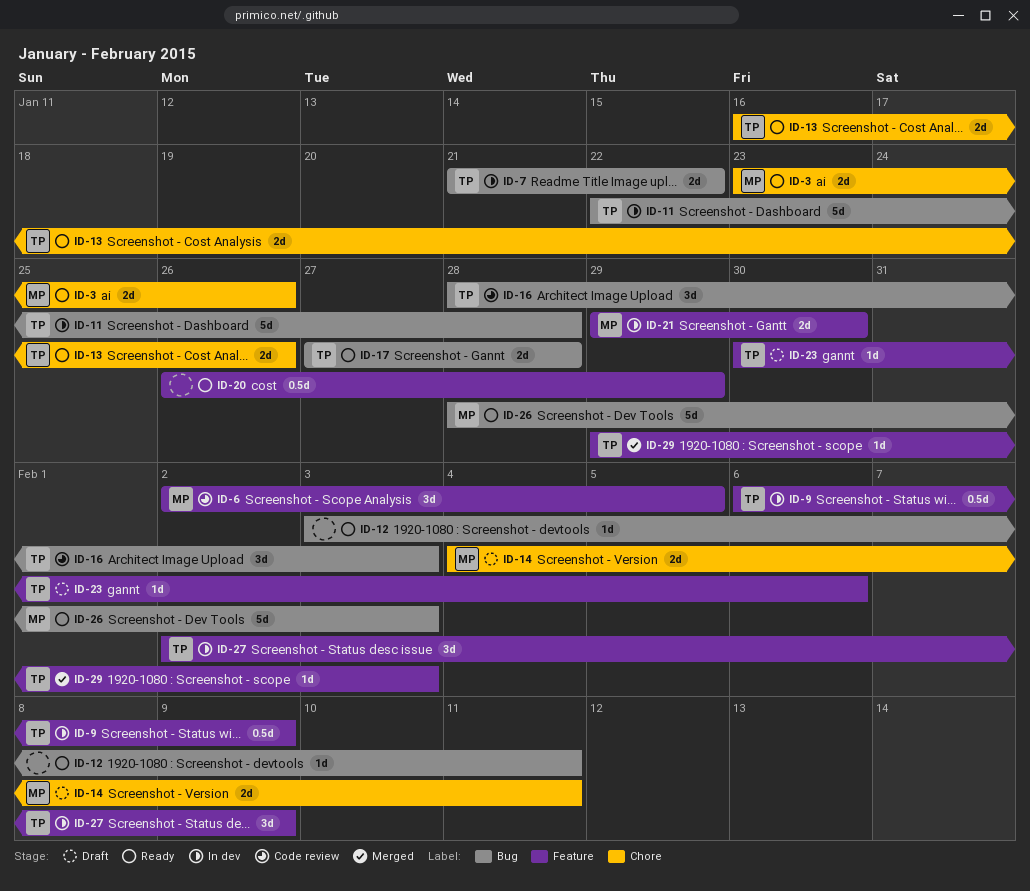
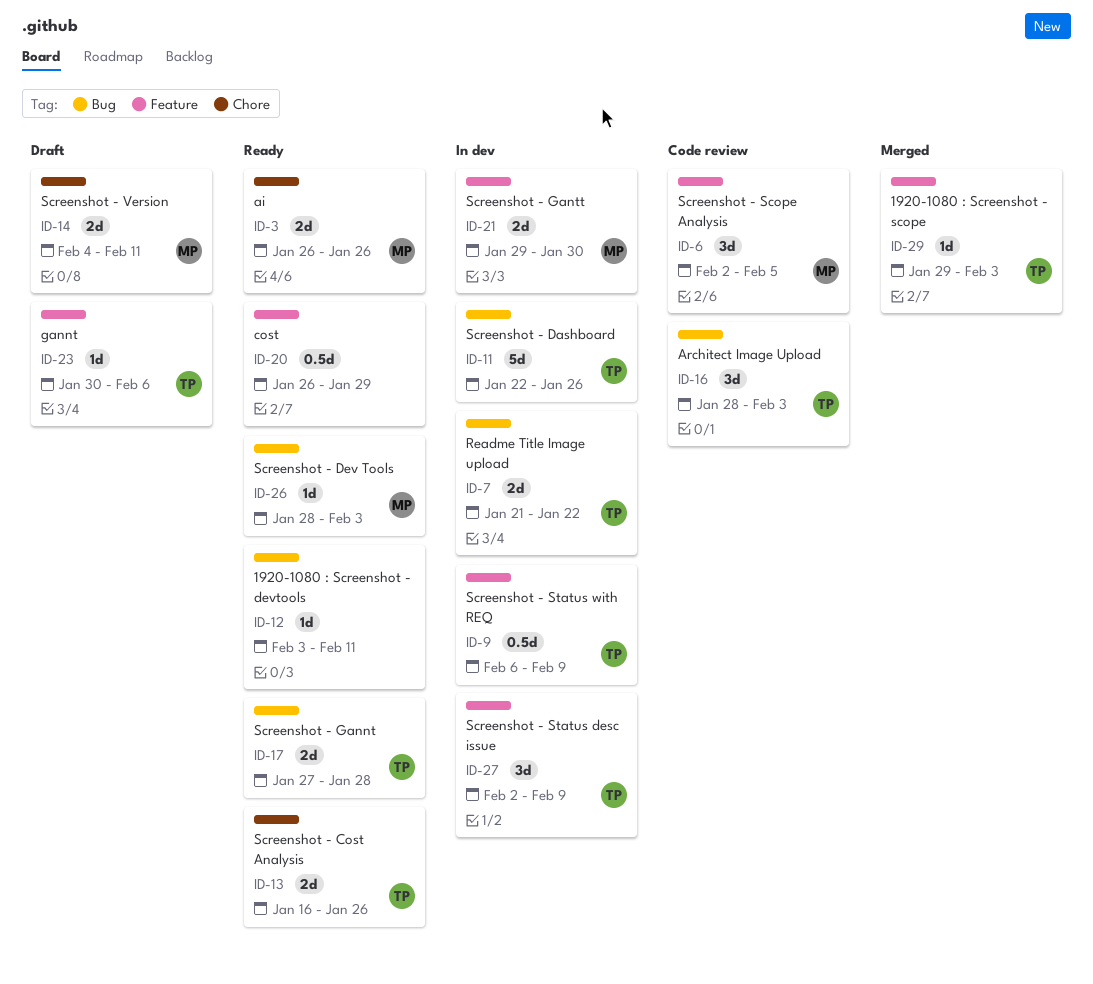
ID-3, start: Jan 23 -> Jan 26
ID-11, due: Jan 28 -> Jan 26
ID-26, estimate: 5d -> 1d

